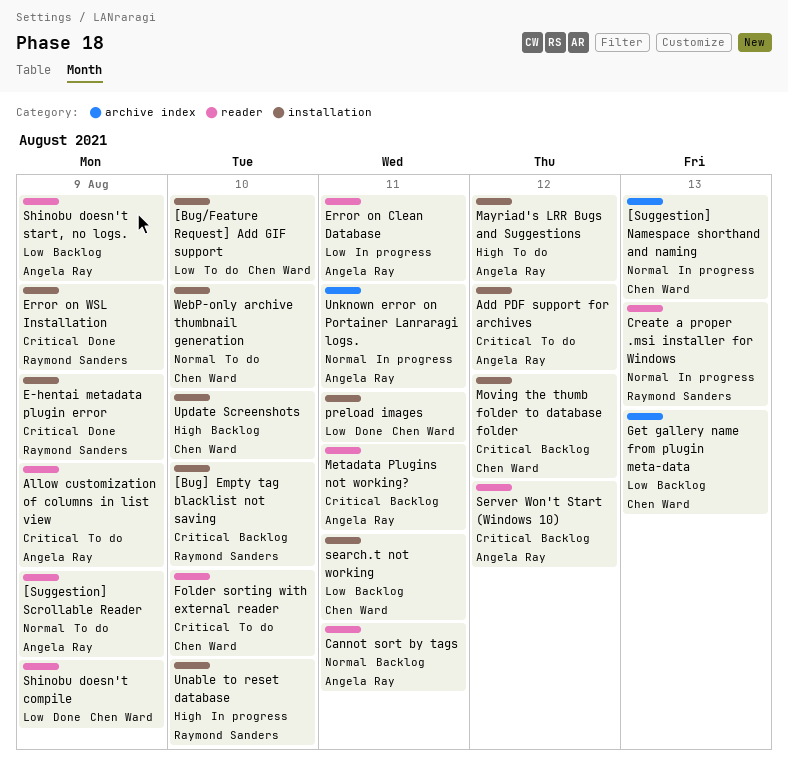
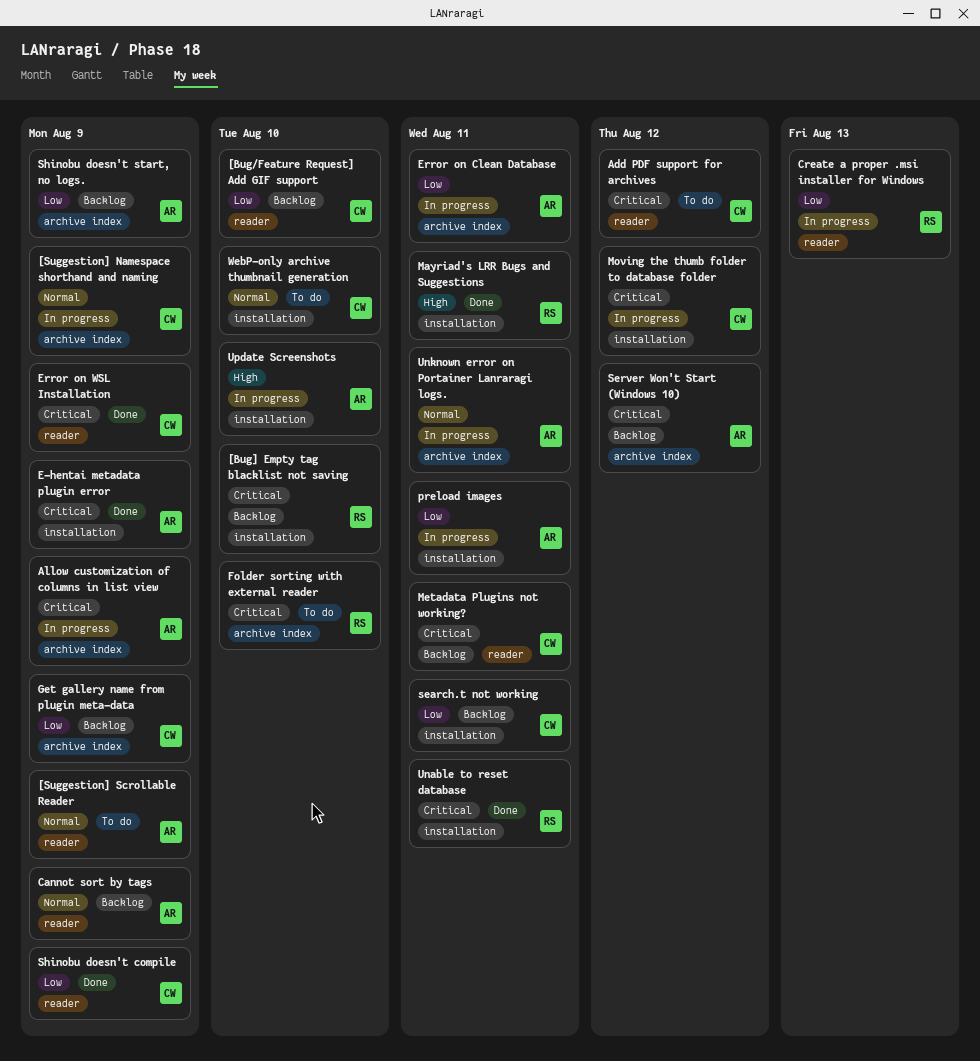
[Bug/Feature Request] Add GIF support, status: To do -> Backlog
[Bug/Feature Request] Add GIF support, label: installation -> reader
[Suggestion] Namespace shorthand and naming, due: Aug 13 -> Aug 9
Add PDF support for archives, owner: Angela Ray -> Chen Ward
Add PDF support for archives, label: installation -> reader
Allow customization of columns in list view, status: To do -> In progress
Allow customization of columns in list view, label: reader -> archive index
Cannot sort by tags, due: Aug 11 -> Aug 9
Create a proper .msi installer for Windows, priority: Normal -> Low
E-hentai metadata plugin error, owner: Raymond Sanders -> Angela Ray
Error on Clean Database, label: reader -> archive index
Error on WSL Installation, owner: Raymond Sanders -> Chen Ward
Error on WSL Installation, label: installation -> reader
Folder sorting with external reader, owner: Chen Ward -> Raymond Sanders
Folder sorting with external reader, label: reader -> archive index
Get gallery name from plugin meta-data, due: Aug 13 -> Aug 9
Mayriad's LRR Bugs and Suggestions, status: To do -> Done
Mayriad's LRR Bugs and Suggestions, owner: Angela Ray -> Raymond Sanders
Mayriad's LRR Bugs and Suggestions, due: Aug 12 -> Aug 11
Metadata Plugins not working?, owner: Angela Ray -> Chen Ward
Moving the thumb folder to database folder, status: Backlog -> In progress
preload images, status: Done -> In progress
preload images, owner: Chen Ward -> Angela Ray
Server Won't Start (Windows 10), label: reader -> archive index
Shinobu doesn't start, no logs., label: reader -> archive index
Unable to reset database, status: In progress -> Done
Unable to reset database, priority: High -> Critical
Unable to reset database, due: Aug 10 -> Aug 11
Update Screenshots, status: Backlog -> In progress
Update Screenshots, owner: Chen Ward -> Angela Ray

